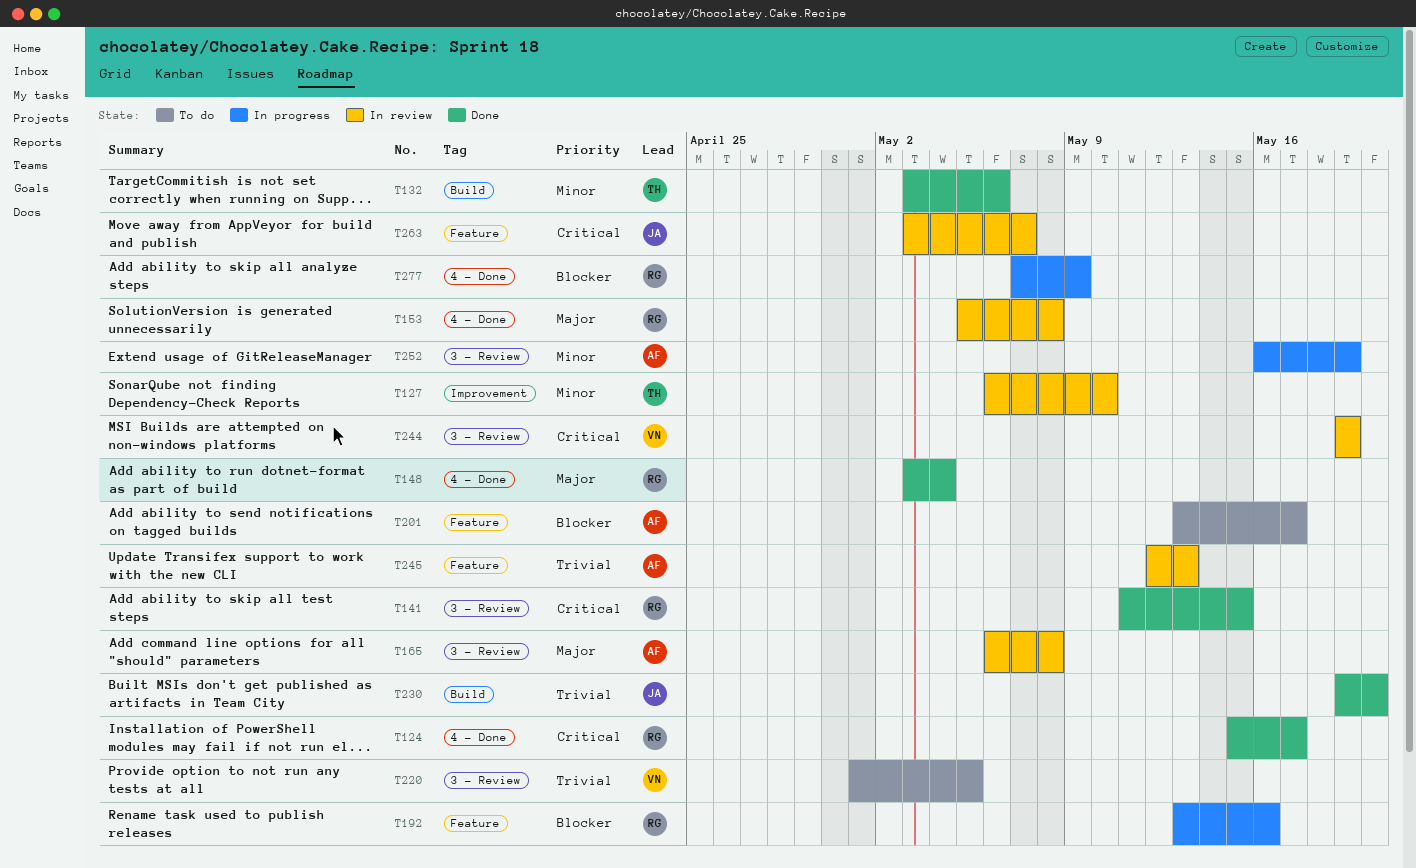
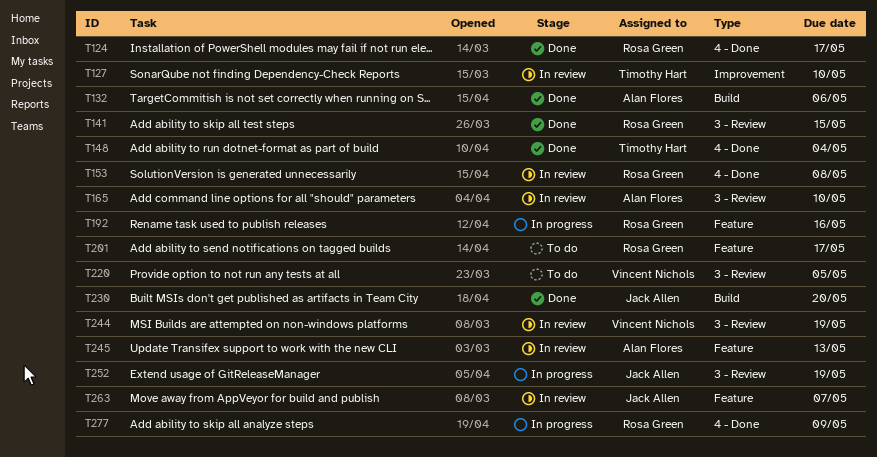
T132, owner: Timothy Hart -> Alan Flores
T148, owner: Rosa Green -> Timothy Hart
T165, due: May 8 -> May 10
T201, owner: Alan Flores -> Rosa Green
T252, owner: Alan Flores -> Jack Allen

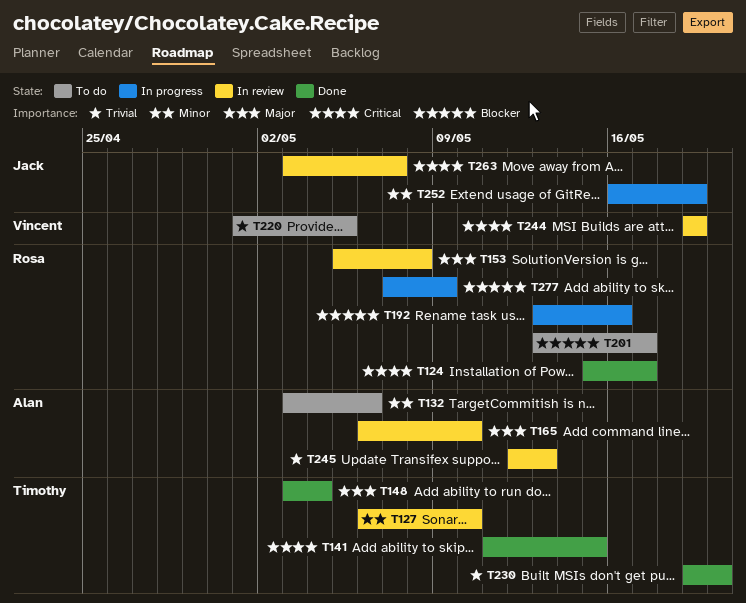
T132, status: Done -> To do
T141, owner: Rosa Green -> Timothy Hart
T230, owner: Jack Allen -> Timothy Hart

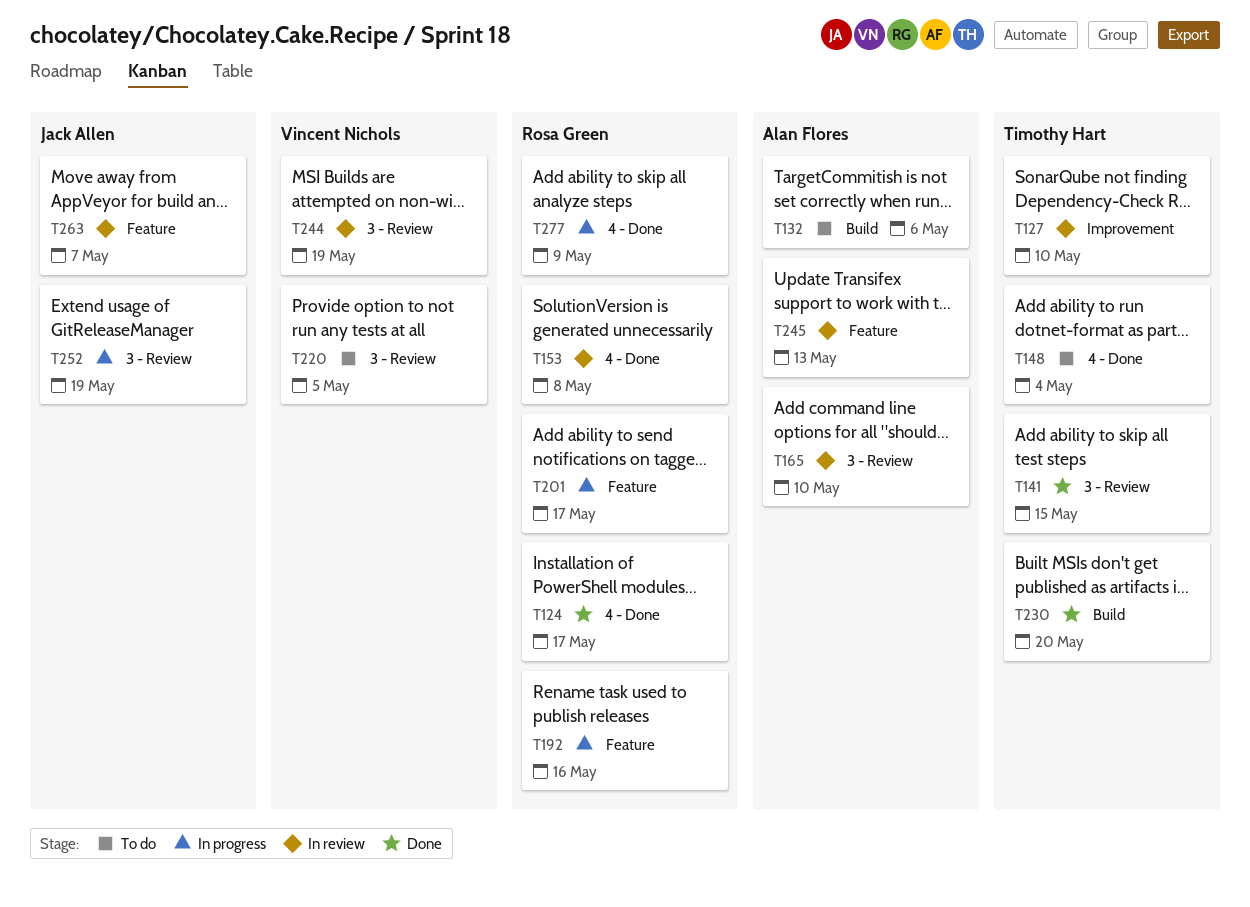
T148, status: Done -> To do
T201, status: To do -> In progress

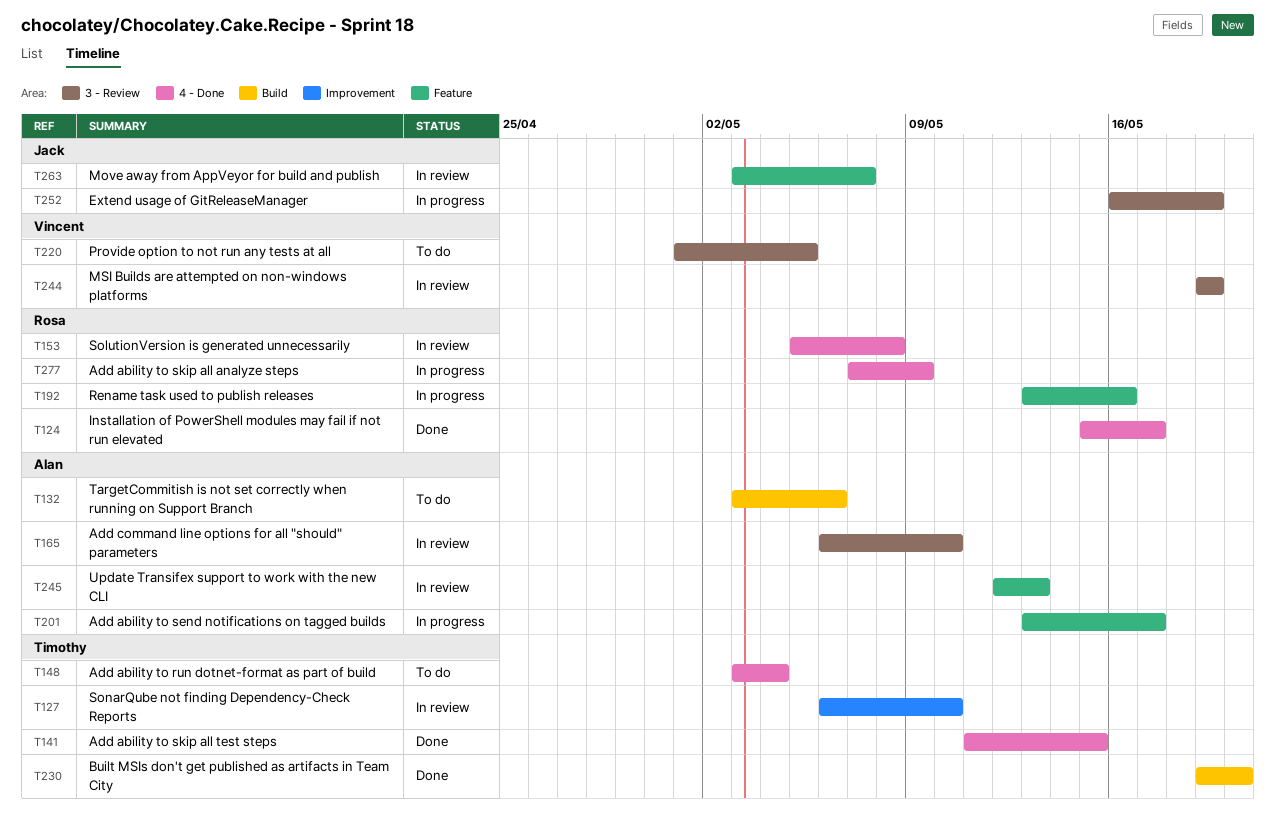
T141, label: 3 - Review -> 4 - Done
T201, owner: Rosa Green -> Alan Flores

